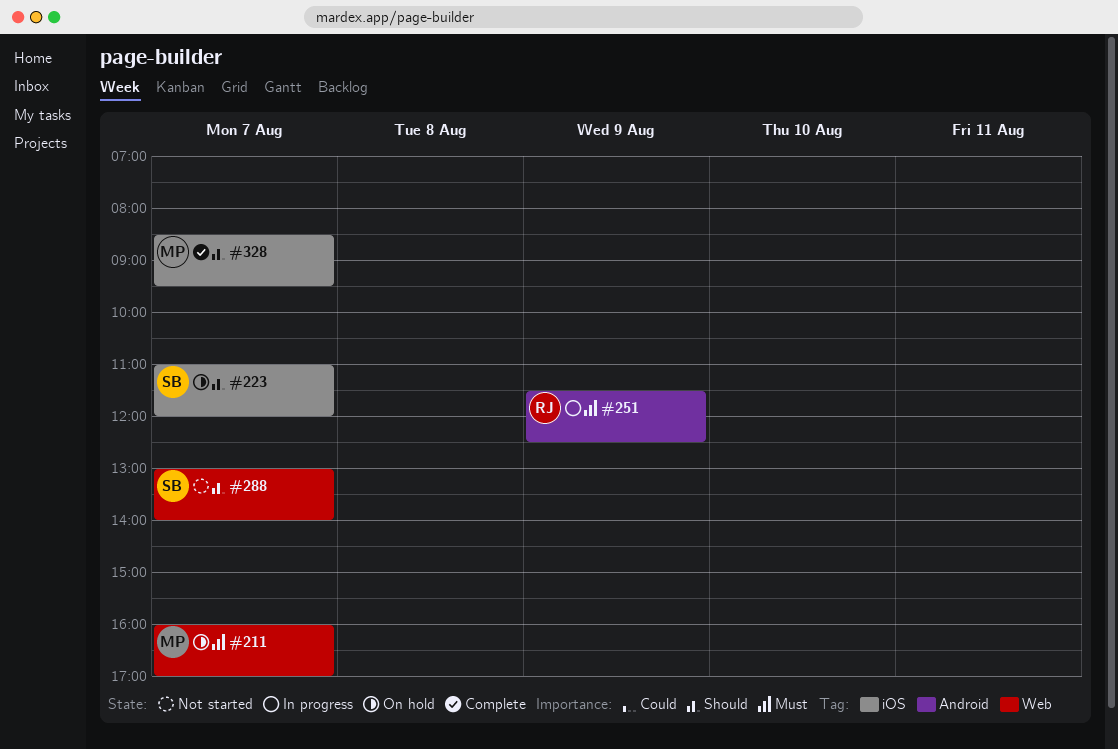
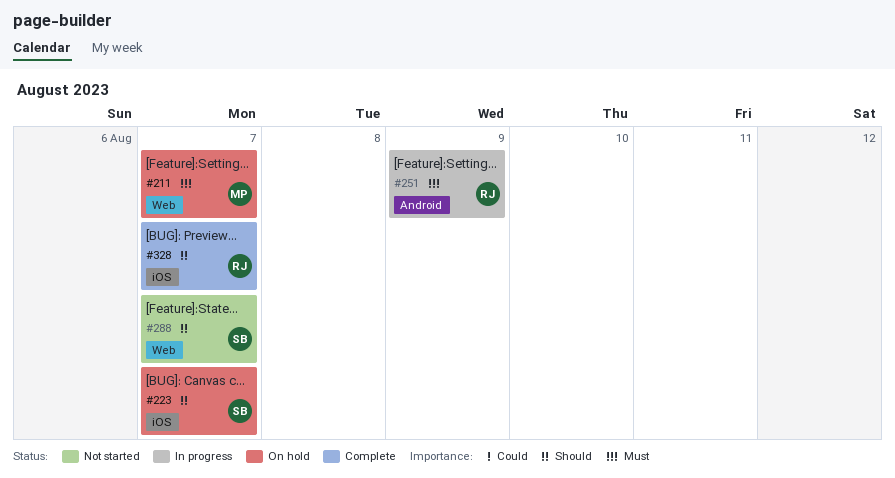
#328, owner: MP -> RJ

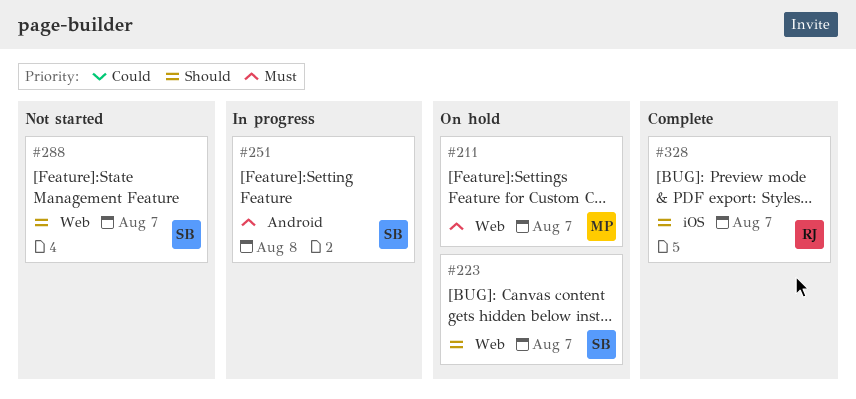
#223, label: iOS -> Web
#251, owner: RJ -> SB
#251, day: Aug 9 -> Aug 8

